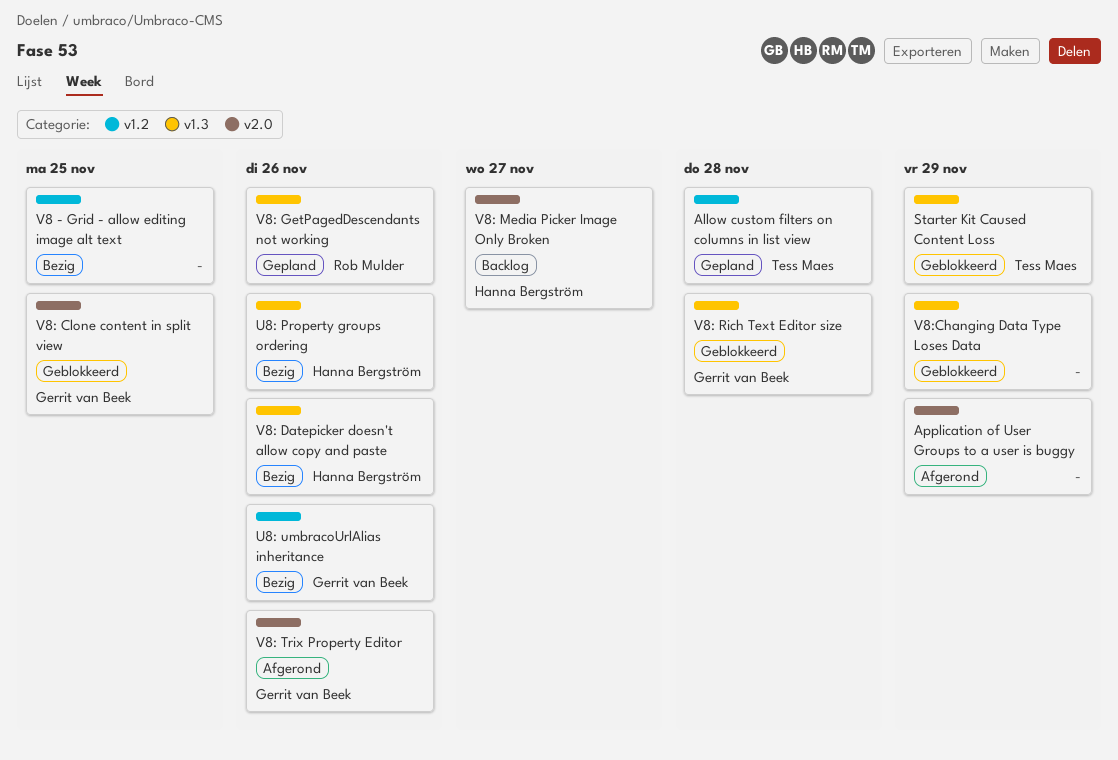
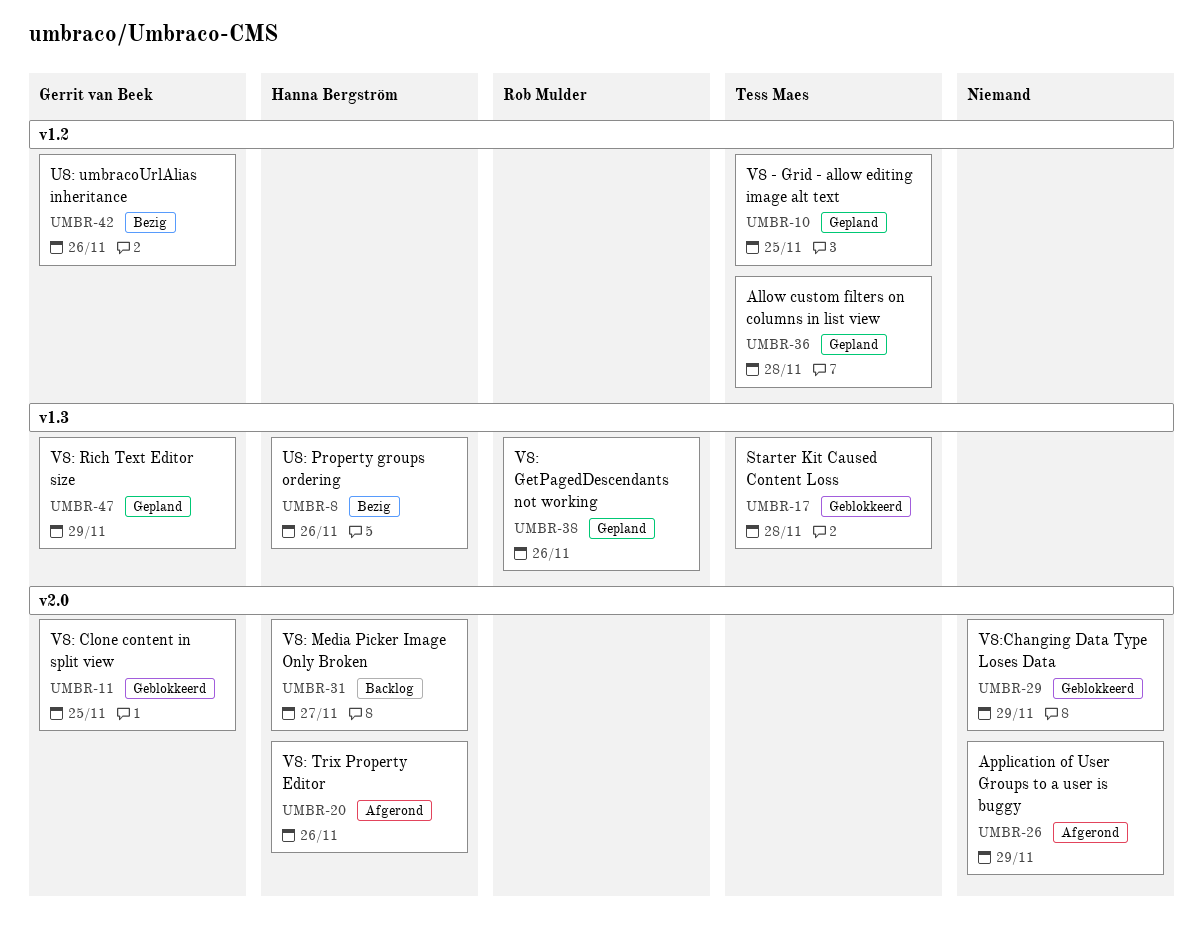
Starter Kit Caused Content Loss, due: Nov 29 -> Nov 28
V8 - Grid - allow editing image alt text, status: Bezig -> Gepland
V8 - Grid - allow editing image alt text, owner: none -> Tess Maes
V8: Datepicker doesn't allow copy and paste: present -> none
V8: Rich Text Editor size, status: Geblokkeerd -> Gepland
V8: Rich Text Editor size, due: Nov 28 -> Nov 29
V8: Trix Property Editor, owner: Gerrit van Beek -> Hanna Bergström
V8:Changing Data Type Loses Data, label: v1.3 -> v2.0

